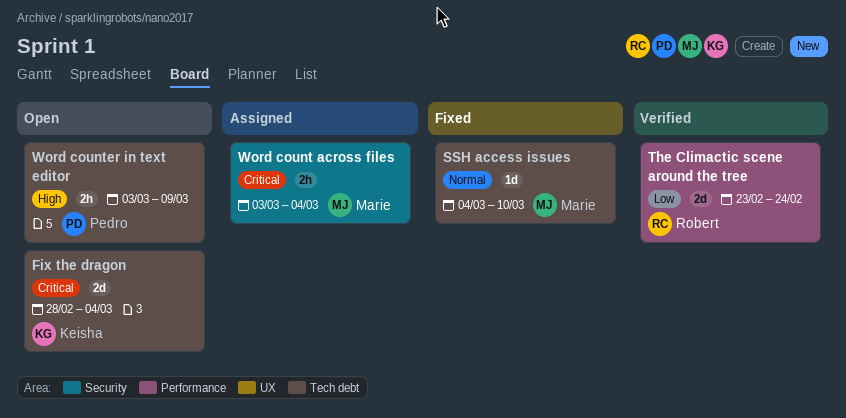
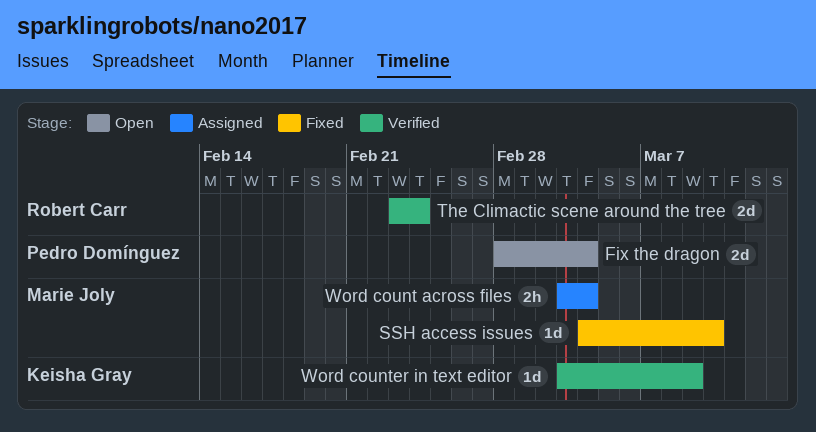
Fix the dragon, owner: Keisha Gray -> Pedro Domínguez
Word counter in text editor, status: Open -> Verified
Word counter in text editor, owner: Pedro Domínguez -> Keisha Gray
Word counter in text editor, estimate: 2h -> 1d

